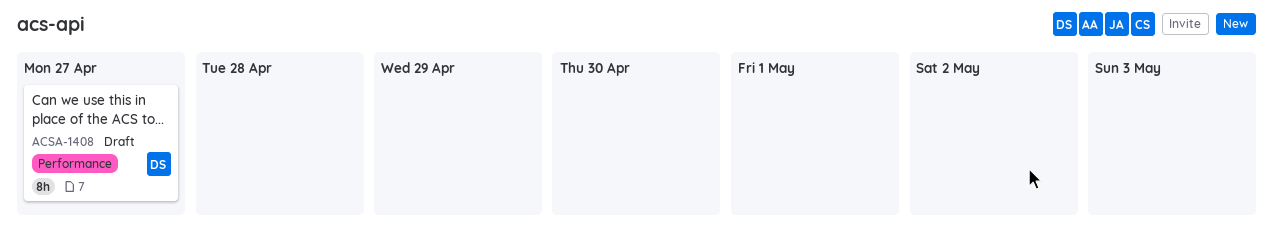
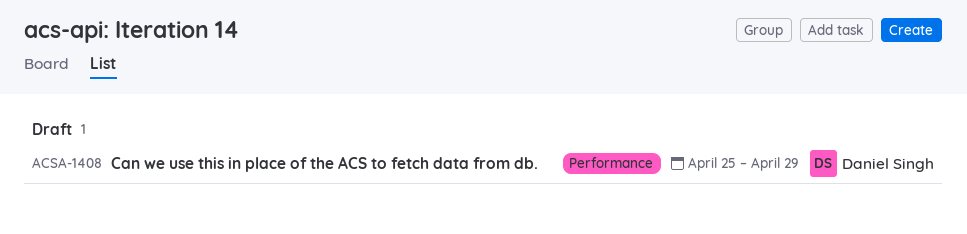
ACSA-1408, due: Apr 27 -> Apr 29

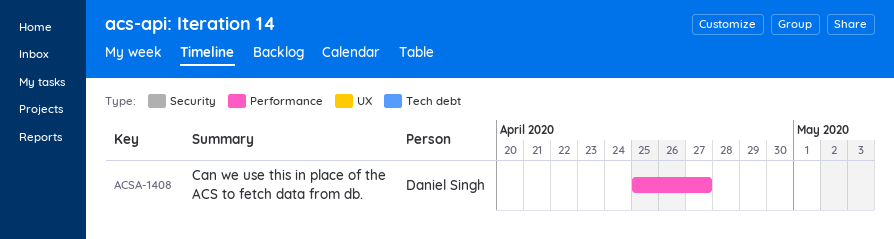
ACSA-1408, due: Apr 29 -> Apr 27

